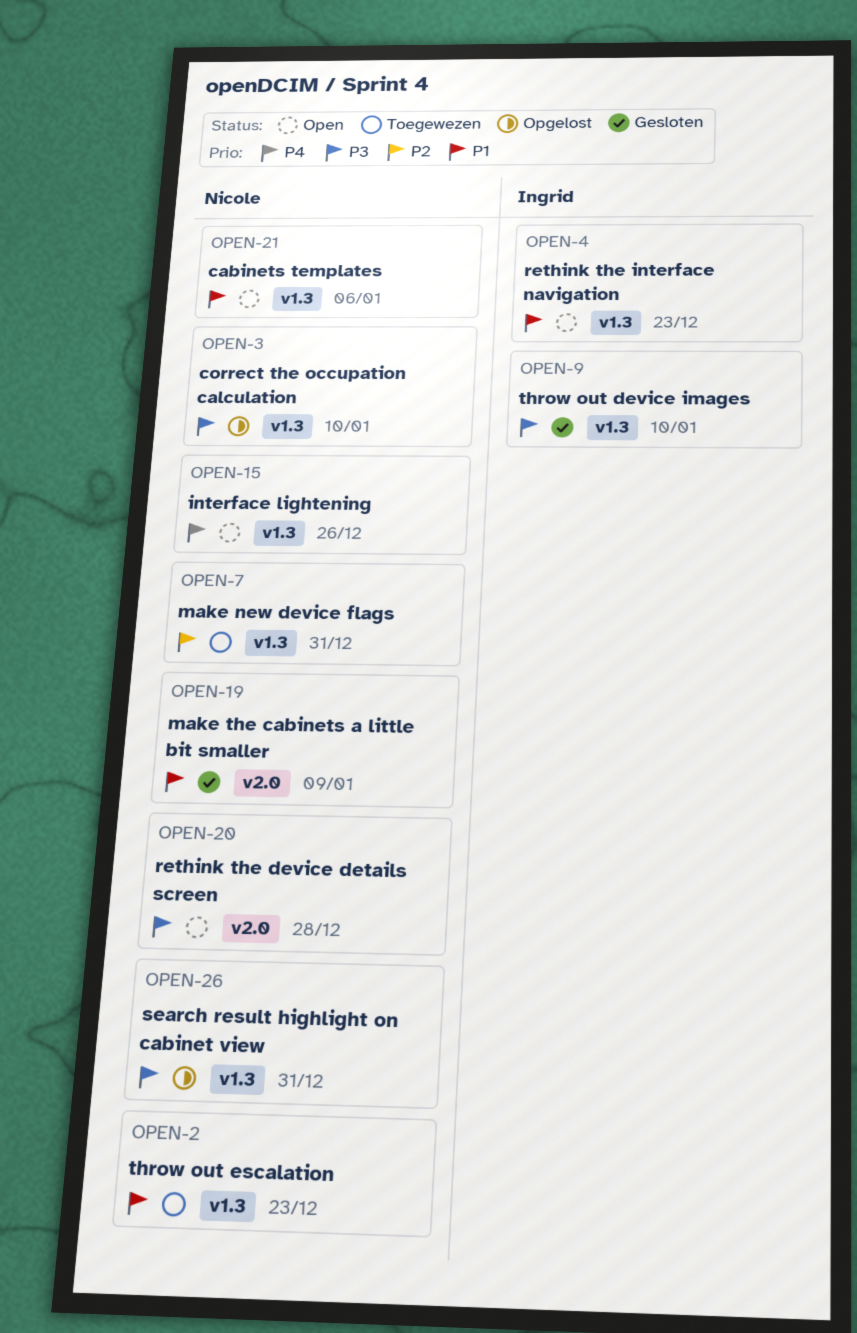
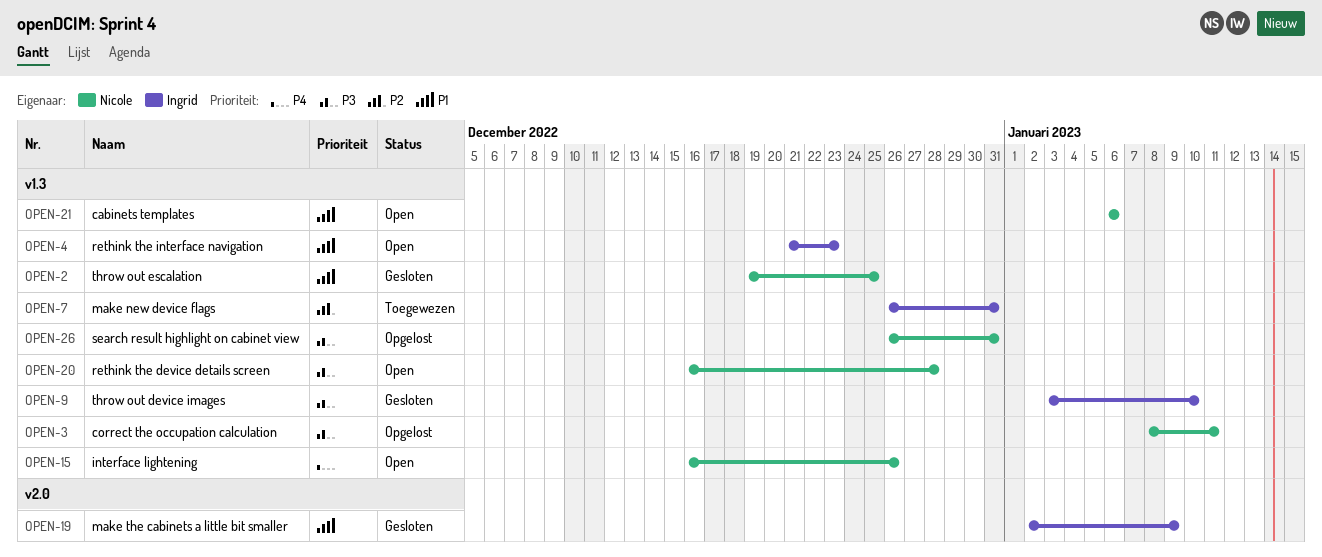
OPEN-2, status: Toegewezen -> Gesloten
OPEN-2, due: Dec 23 -> Dec 25
OPEN-3, due: Jan 10 -> Jan 11
OPEN-7, owner: Nicole -> Ingrid
OPEN-19, owner: Nicole -> Ingrid
OPEN-20, label: v2.0 -> v1.3

